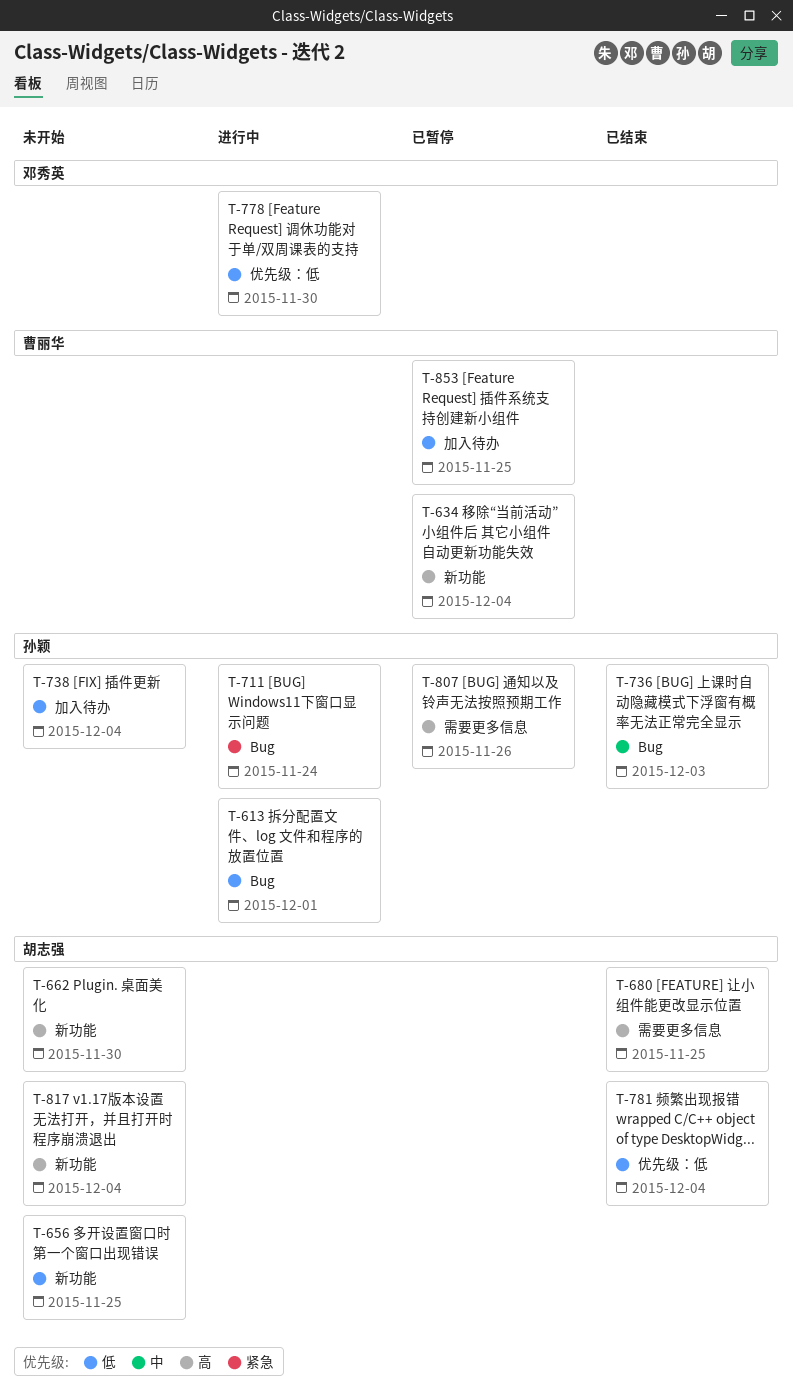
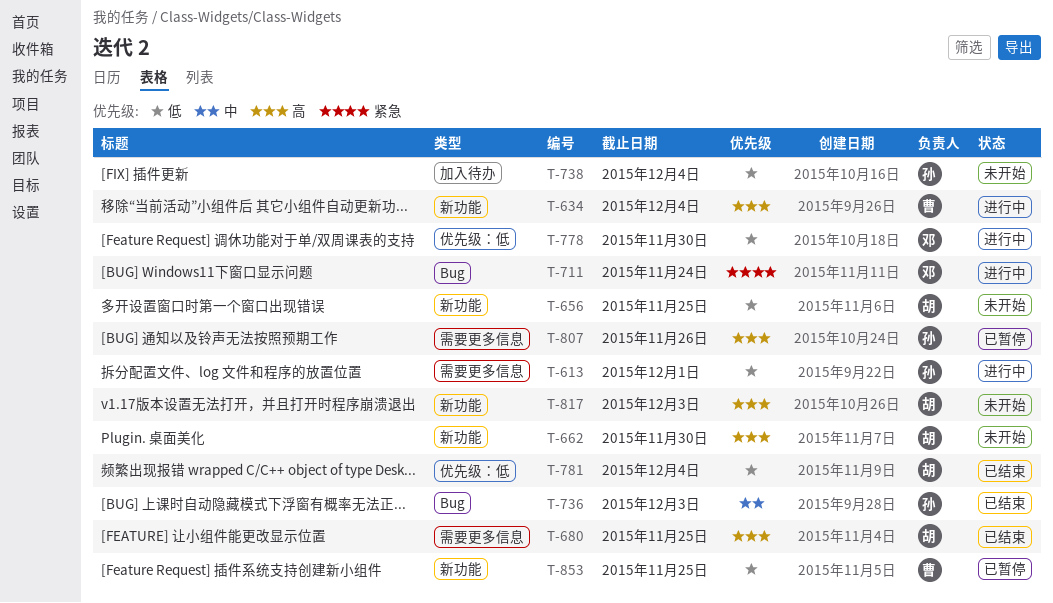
T-613, label: Bug -> 需要更多信息
T-634, status: 已暂停 -> 进行中
T-711, owner: 孙颖 -> 邓秀英
T-817, due: Dec 4 -> Dec 3
T-853, label: 加入待办 -> 新功能

